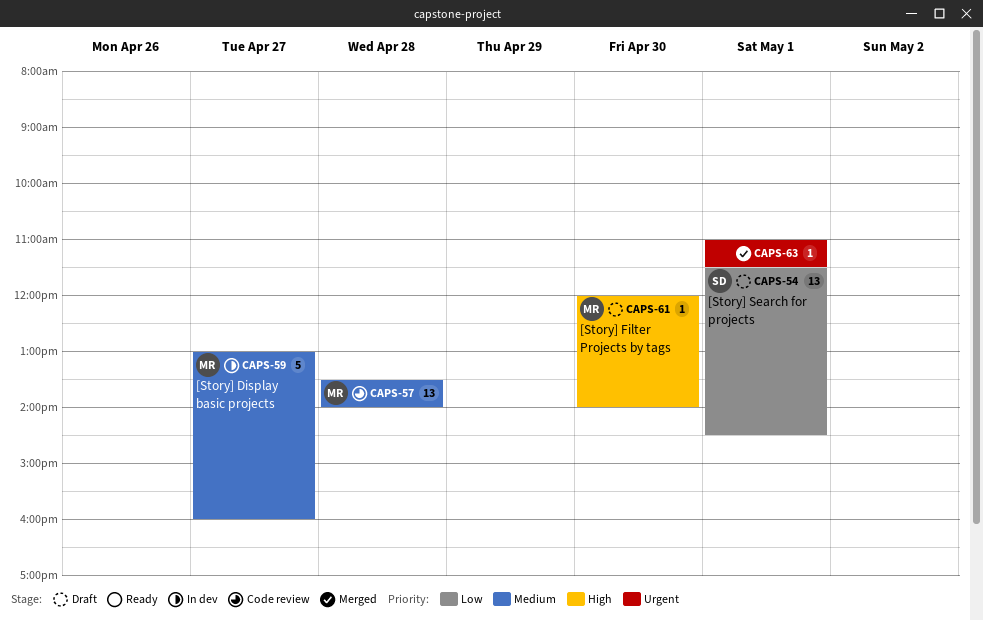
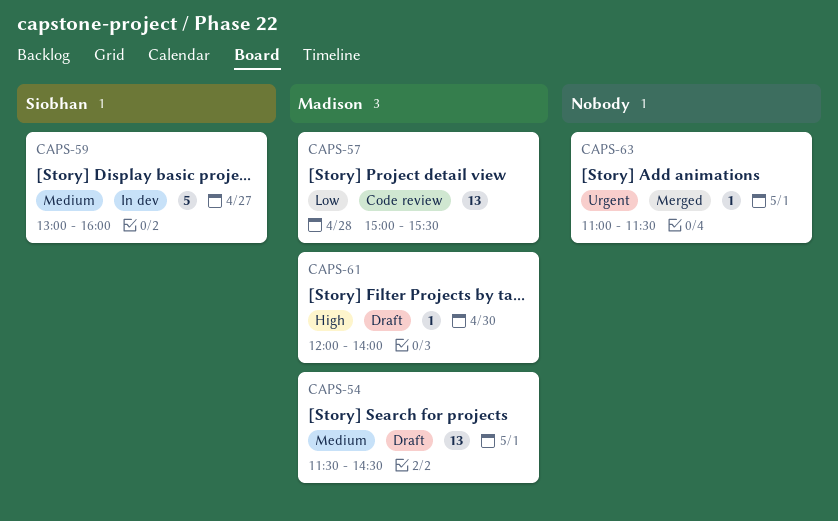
CAPS-54, owner: Siobhan -> Madison
CAPS-54, priority: Low -> Medium
CAPS-57, priority: Medium -> Low
CAPS-57, begins: 13:30 -> 15:00
CAPS-57, ends: 14:00 -> 15:30
CAPS-59, owner: Madison -> Siobhan

